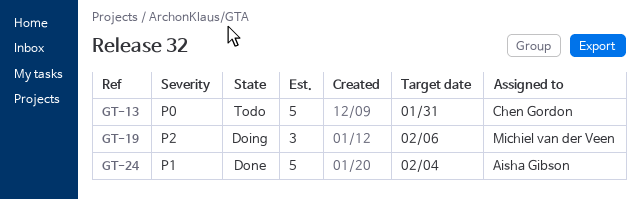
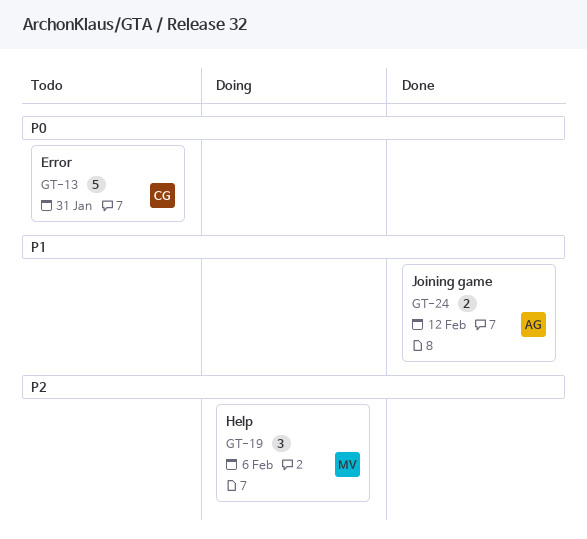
GT-24, estimate: 5 -> 2
GT-24, due: Feb 4 -> Feb 12

